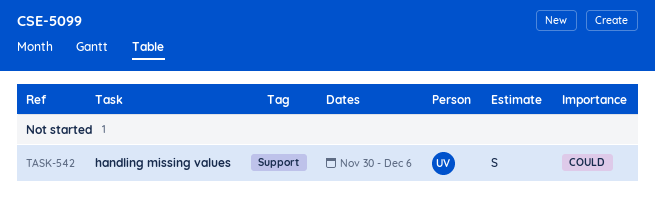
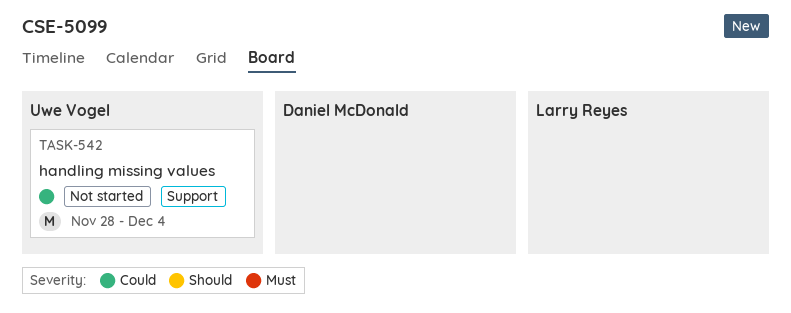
TASK-542, estimate: S -> M
TASK-542, start: Nov 30 -> Nov 28
TASK-542, due: Dec 6 -> Dec 4

